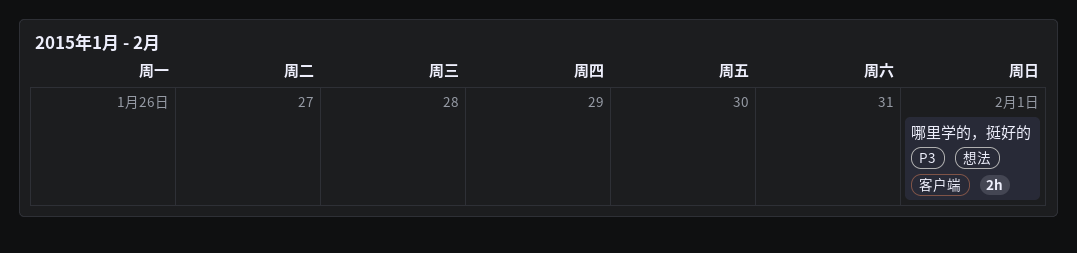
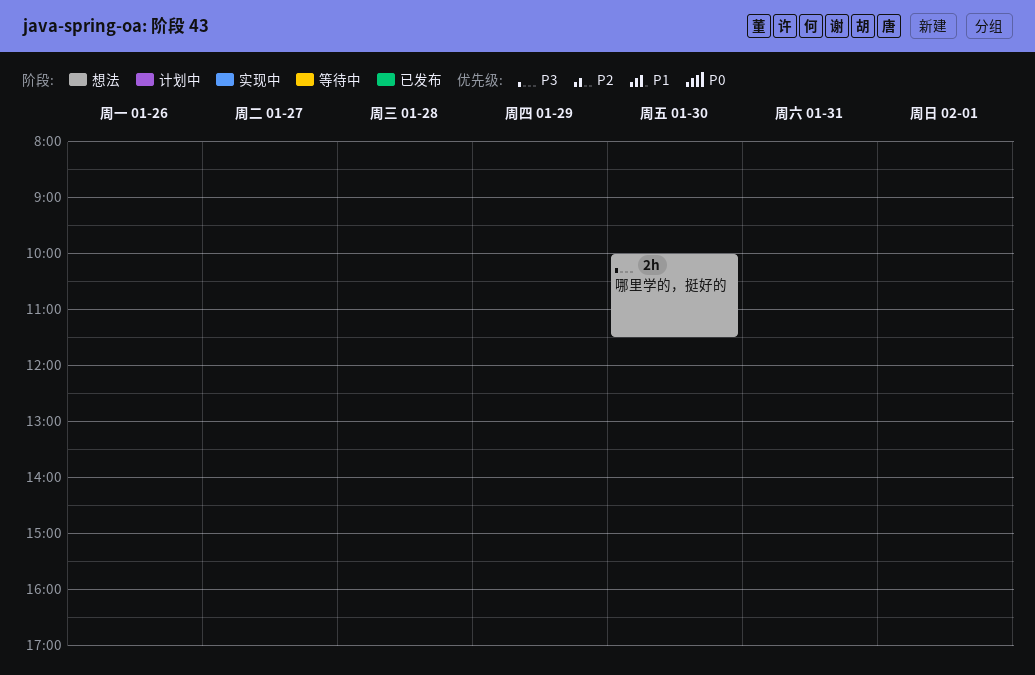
哪里学的，挺好的, day: Feb 1 -> Jan 30

